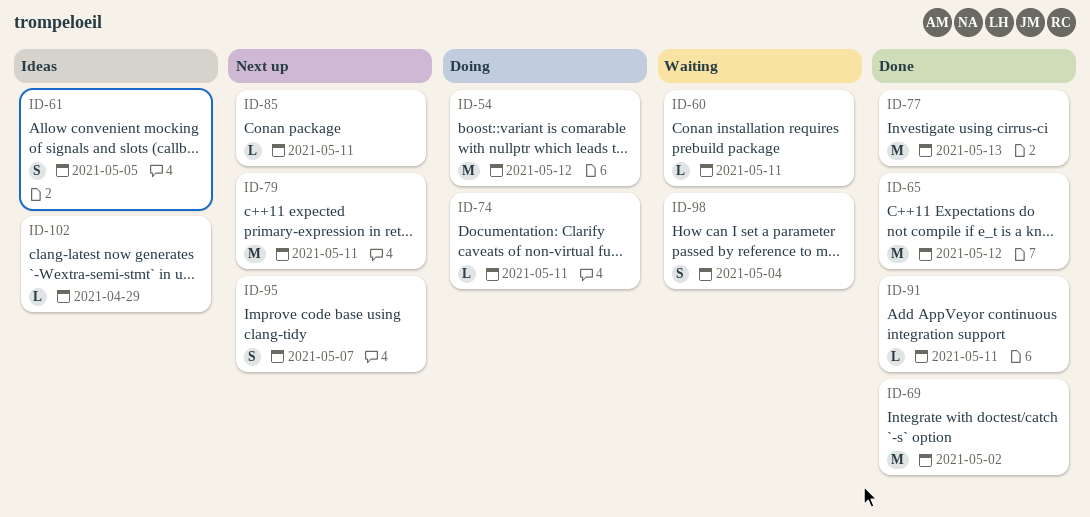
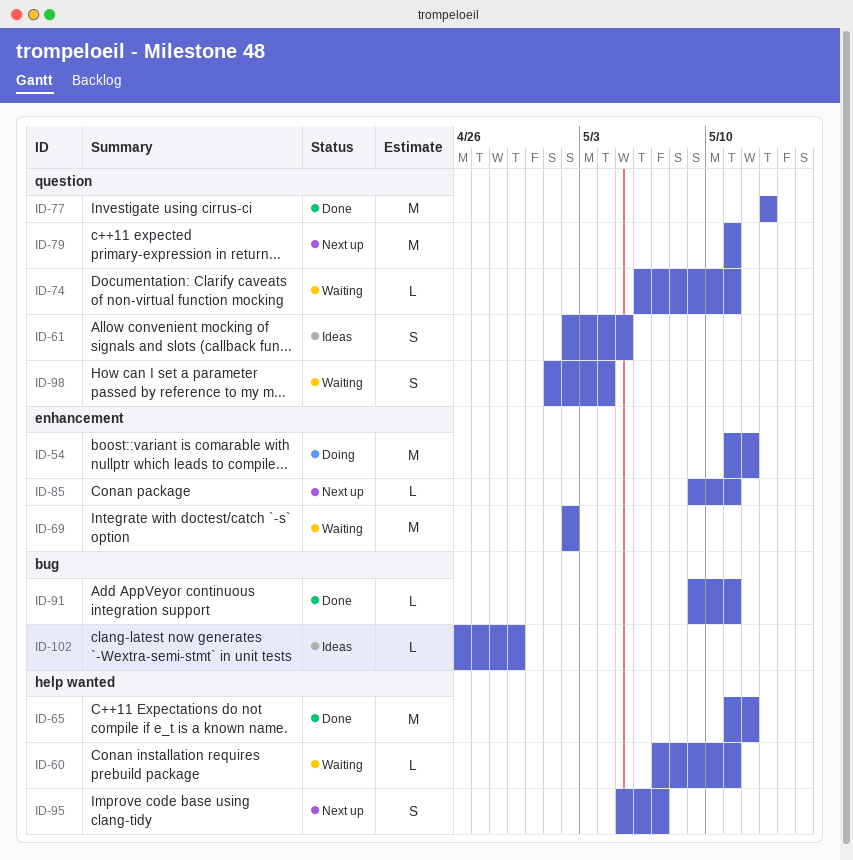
ID-69, status: Done -> Waiting
ID-74, status: Doing -> Waiting

